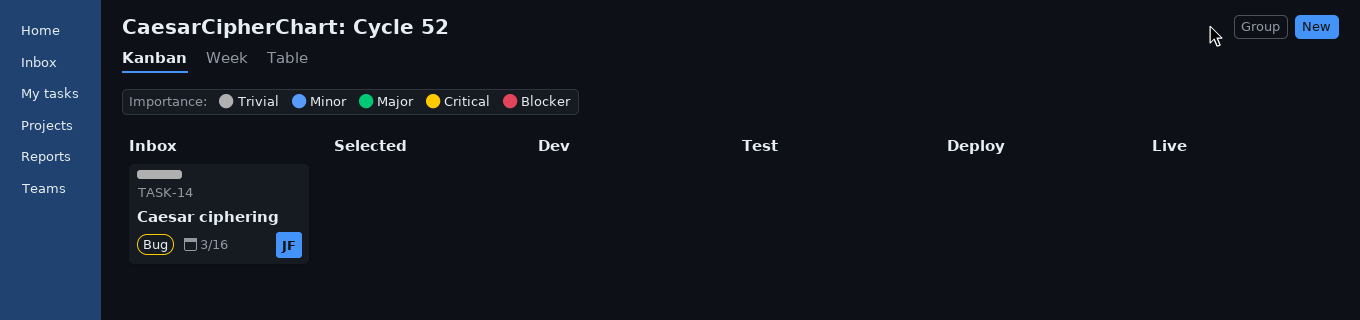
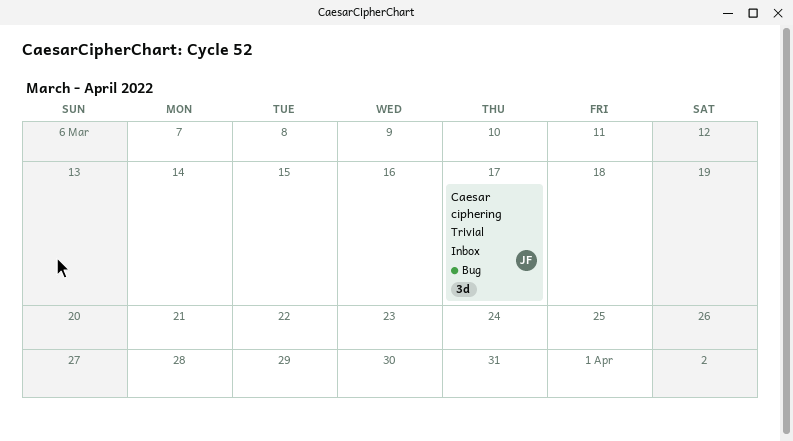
Caesar ciphering, due: Mar 16 -> Mar 17

